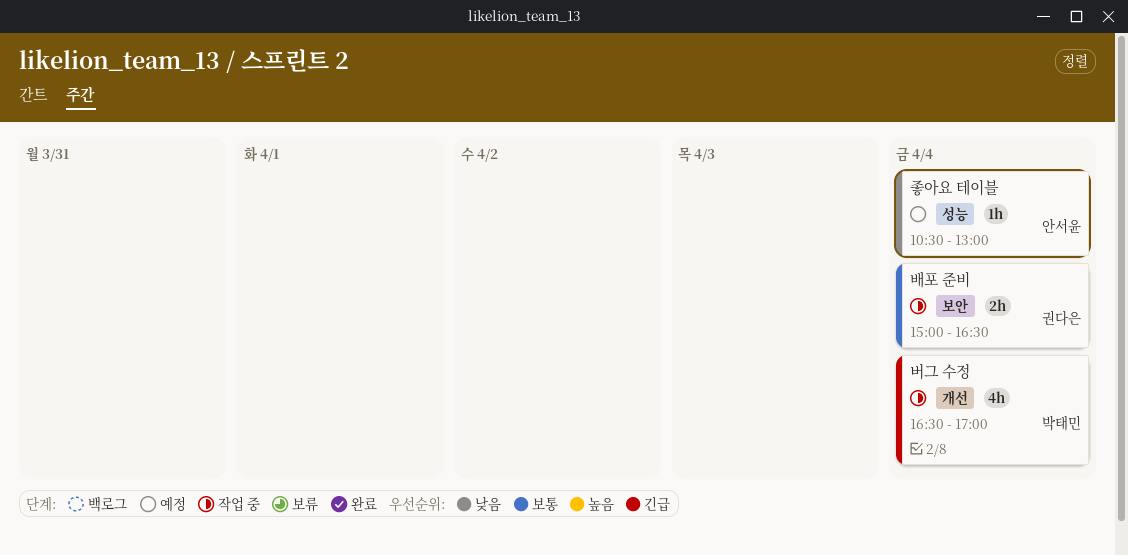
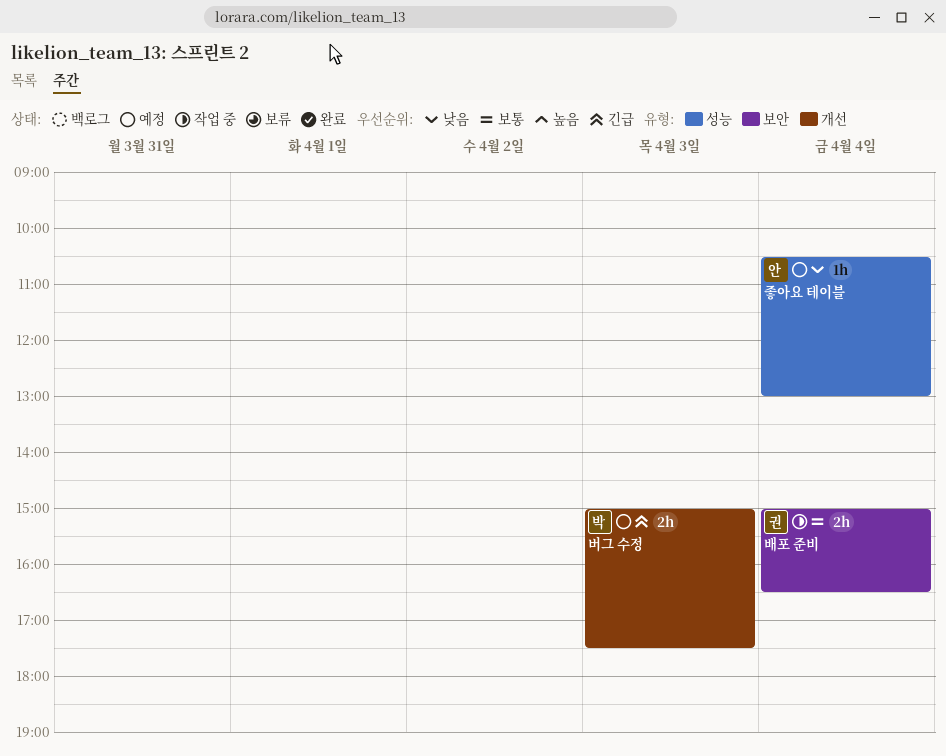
버그 수정, status: 작업 중 -> 예정
버그 수정, estimate: 4h -> 2h
버그 수정, day: Apr 4 -> Apr 3
버그 수정, begins: 16:30 -> 15:00
버그 수정, ends: 17:00 -> 17:30

